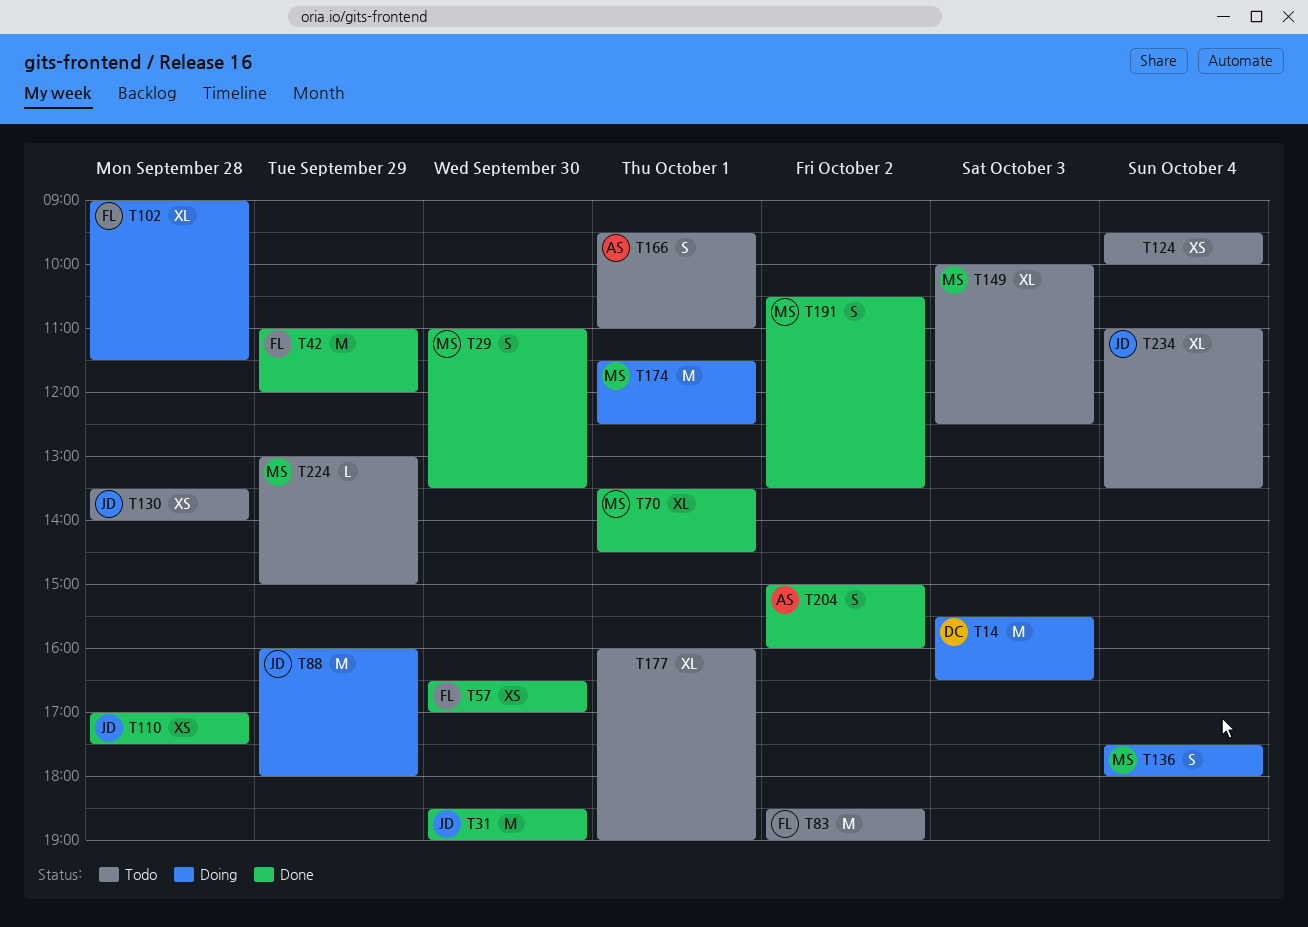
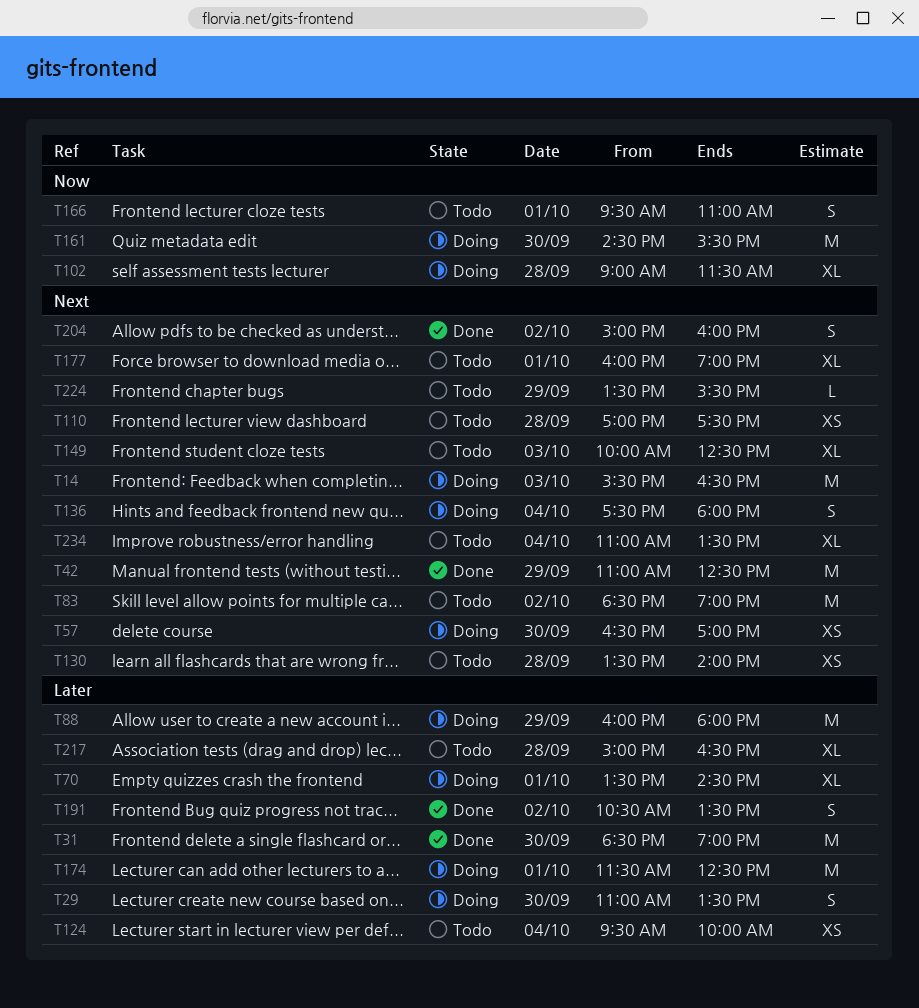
T29, status: Done -> Doing
T42, ends: 12:00 -> 12:30
T57, status: Done -> Doing
T70, status: Done -> Doing
T110, status: Done -> Todo
T161: none -> present
T217: none -> present
T224, begins: 13:00 -> 13:30
T224, ends: 15:00 -> 15:30

